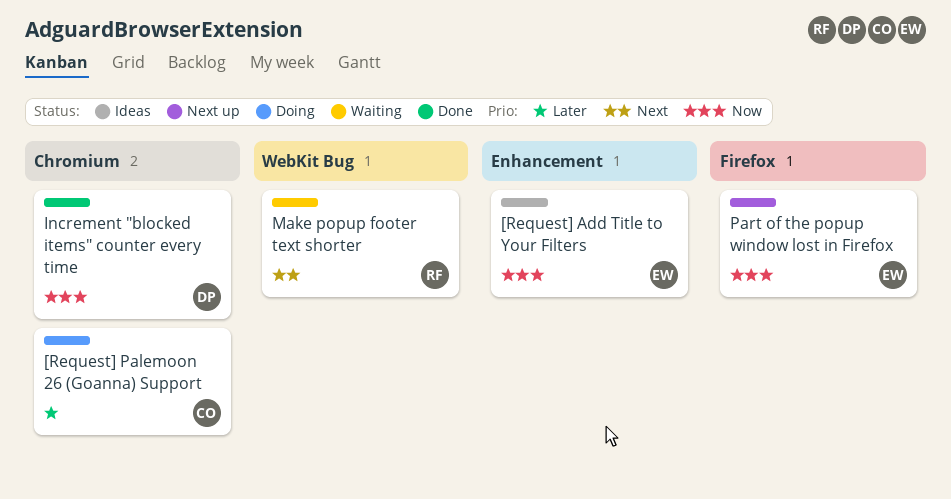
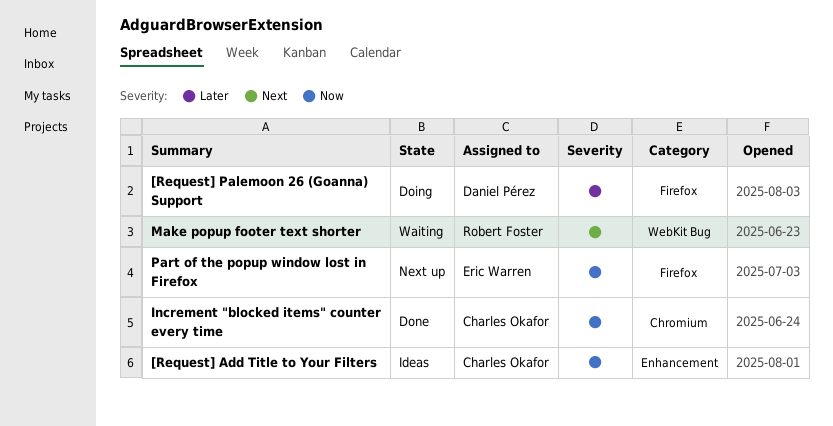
[Request] Add Title to Your Filters, owner: Eric Warren -> Charles Okafor
[Request] Palemoon 26 (Goanna) Support, owner: Charles Okafor -> Daniel Pérez
[Request] Palemoon 26 (Goanna) Support, label: Chromium -> Firefox
Increment "blocked items" counter every time, owner: Daniel Pérez -> Charles Okafor

